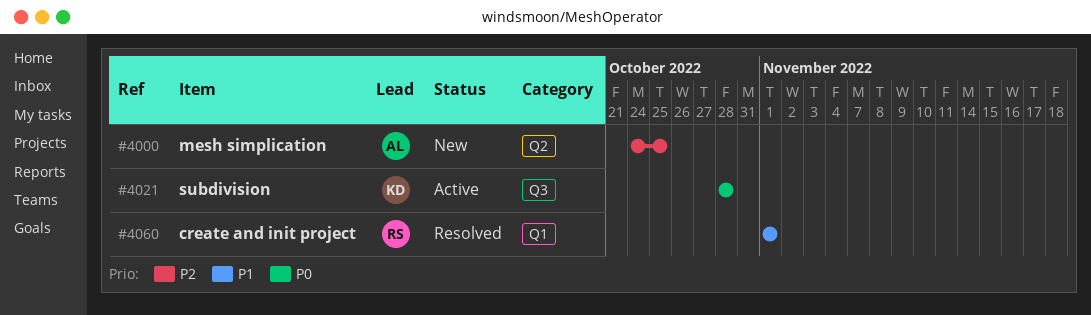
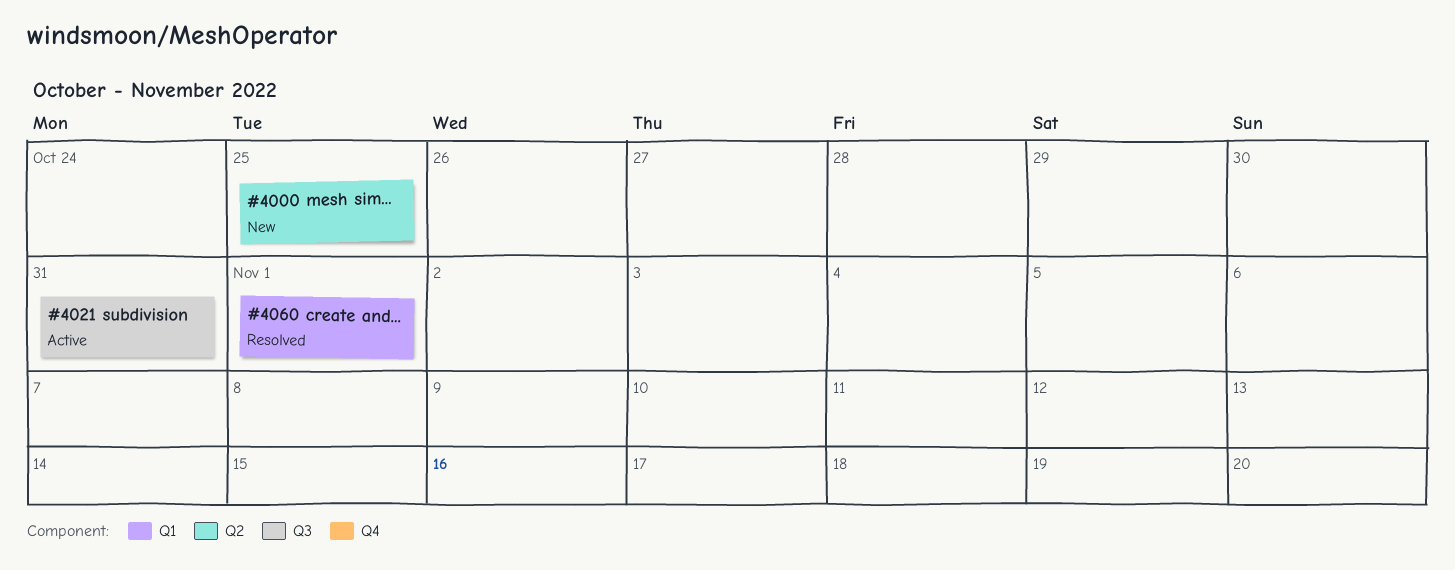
#4021, due: Oct 28 -> Oct 31

